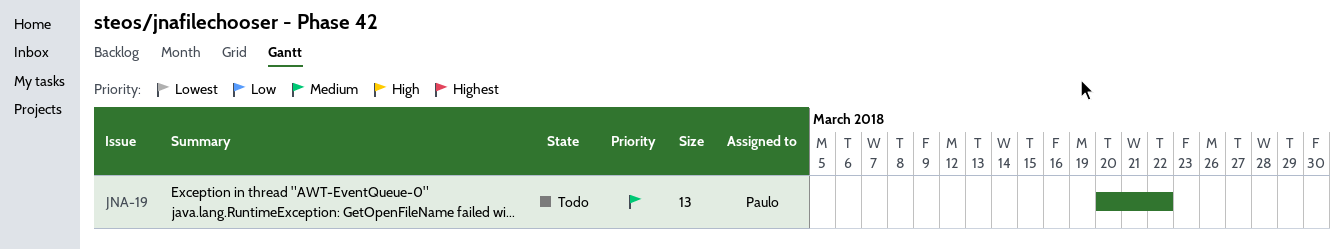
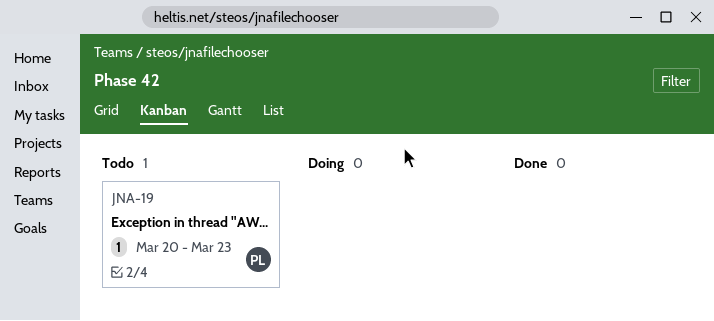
JNA-19, estimate: 13 -> 1
JNA-19, due: Mar 22 -> Mar 23

